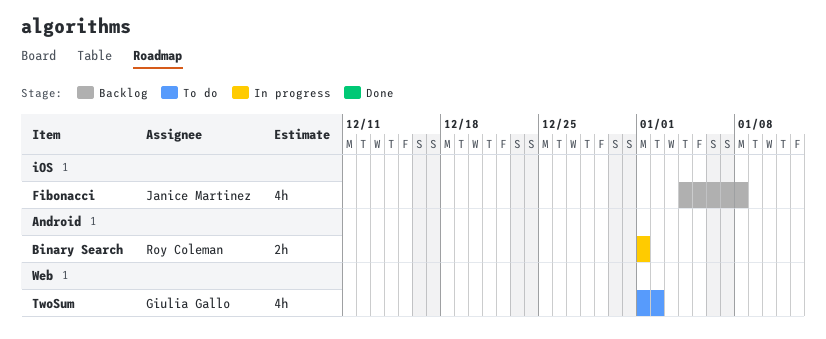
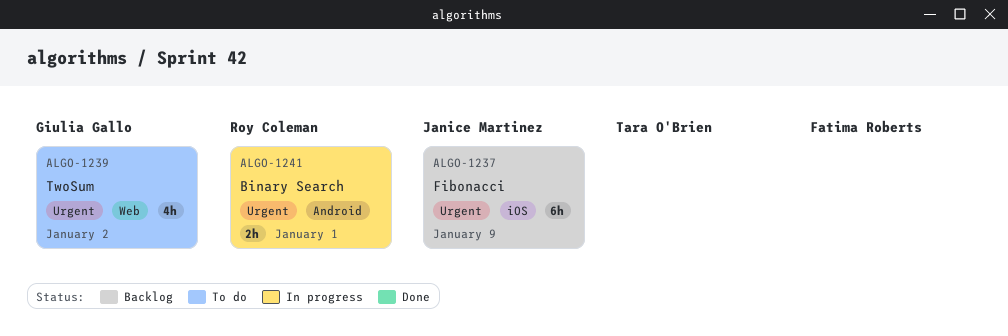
Fibonacci, estimate: 4h -> 6h
Fibonacci, due: Jan 8 -> Jan 9

